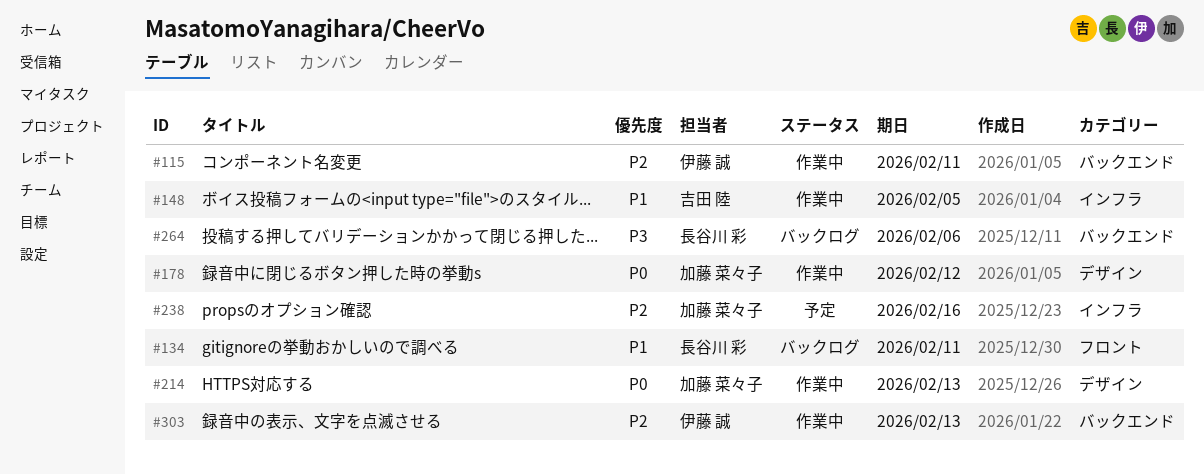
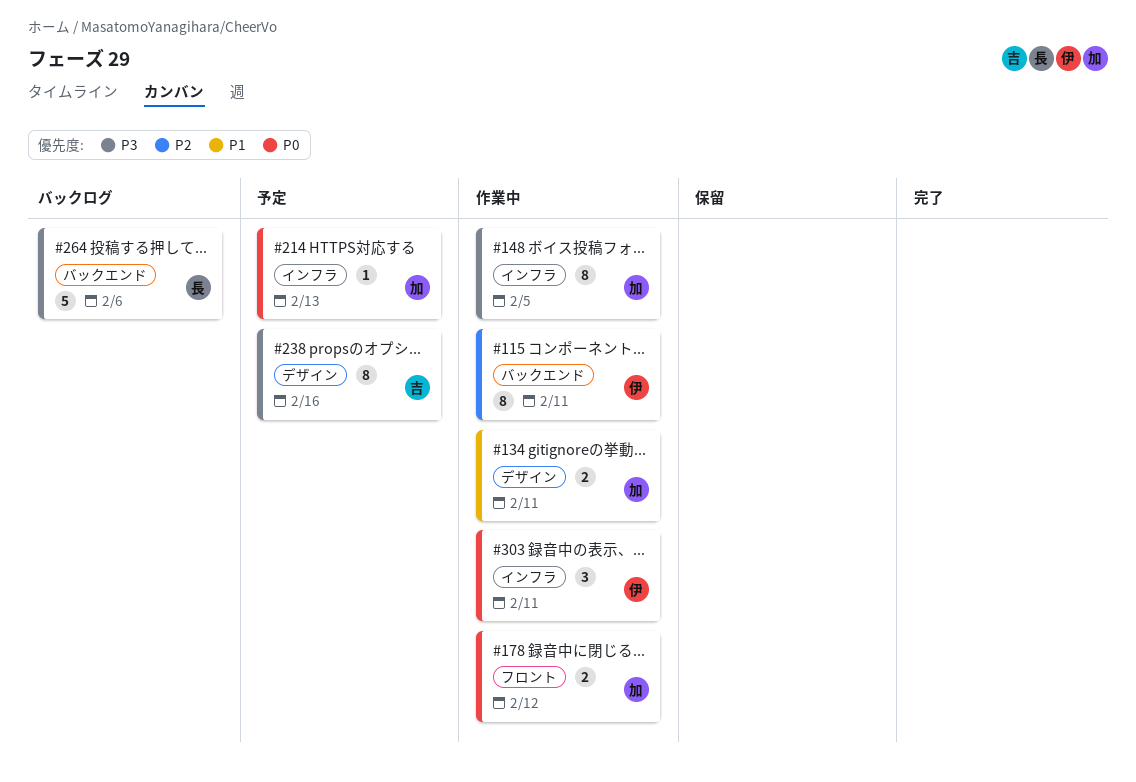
#134, status: バックログ -> 作業中
#134, owner: 長谷川 彩 -> 加藤 菜々子
#134, label: フロント -> デザイン
#148, owner: 吉田 陸 -> 加藤 菜々子
#148, priority: P1 -> P3
#178, label: デザイン -> フロント
#214, status: 作業中 -> 予定
#214, label: デザイン -> インフラ
#238, owner: 加藤 菜々子 -> 吉田 陸
#238, priority: P2 -> P3
#238, label: インフラ -> デザイン
#303, priority: P2 -> P0
#303, label: バックエンド -> インフラ
#303, due: Feb 13 -> Feb 11

